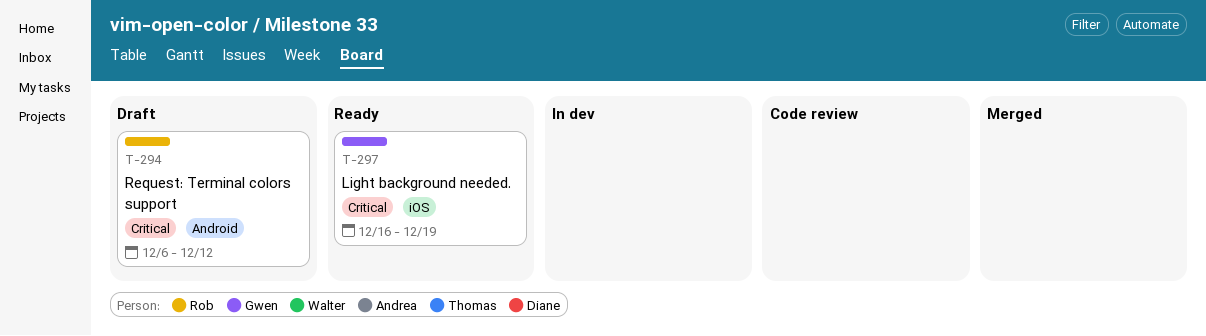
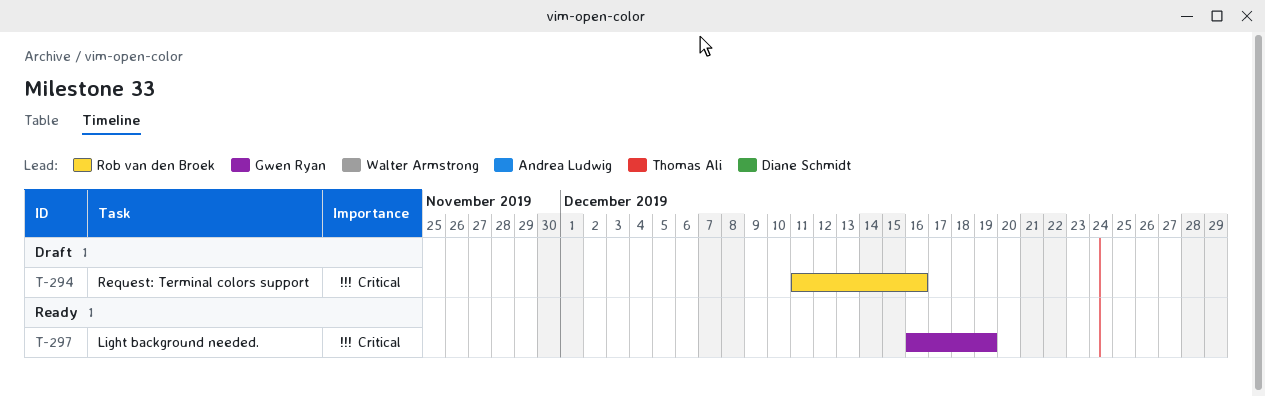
T-294, start: Dec 6 -> Dec 11
T-294, due: Dec 12 -> Dec 16

